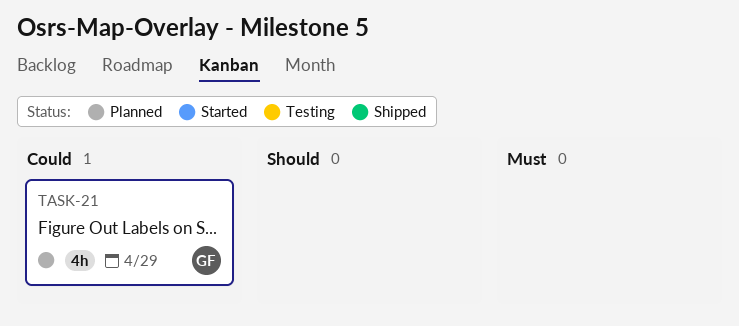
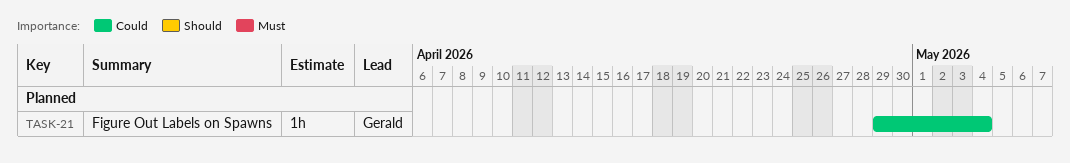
TASK-21, estimate: 4h -> 1h
TASK-21, due: Apr 29 -> May 4

